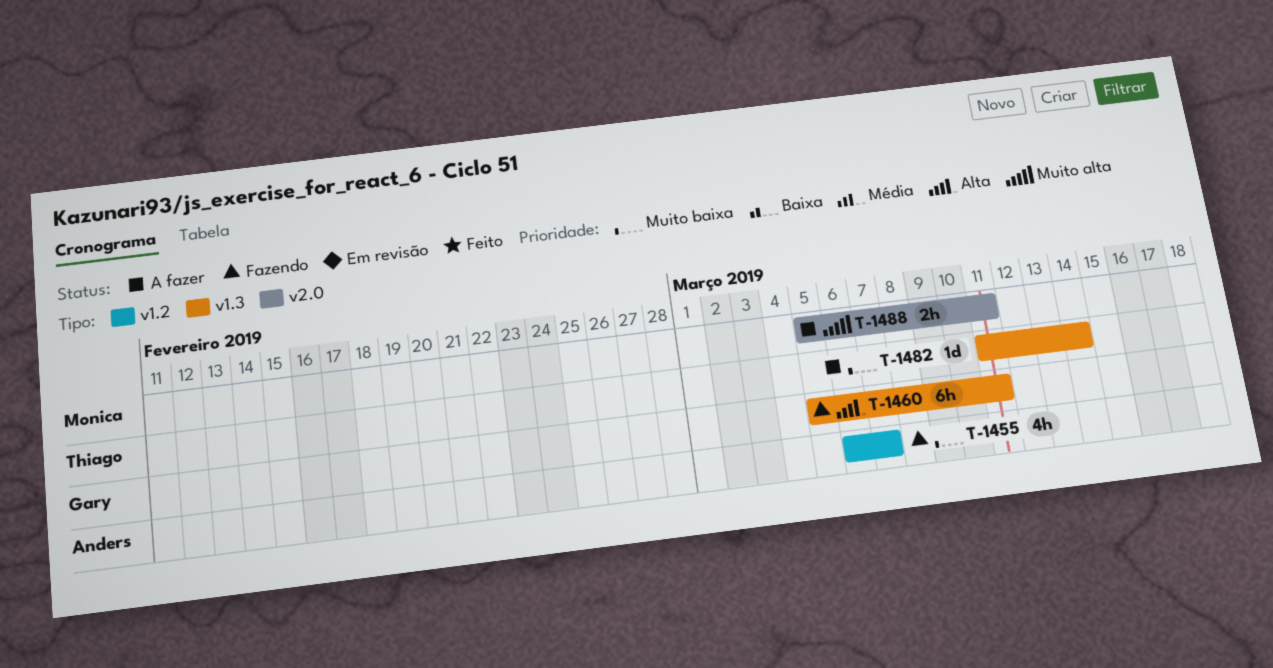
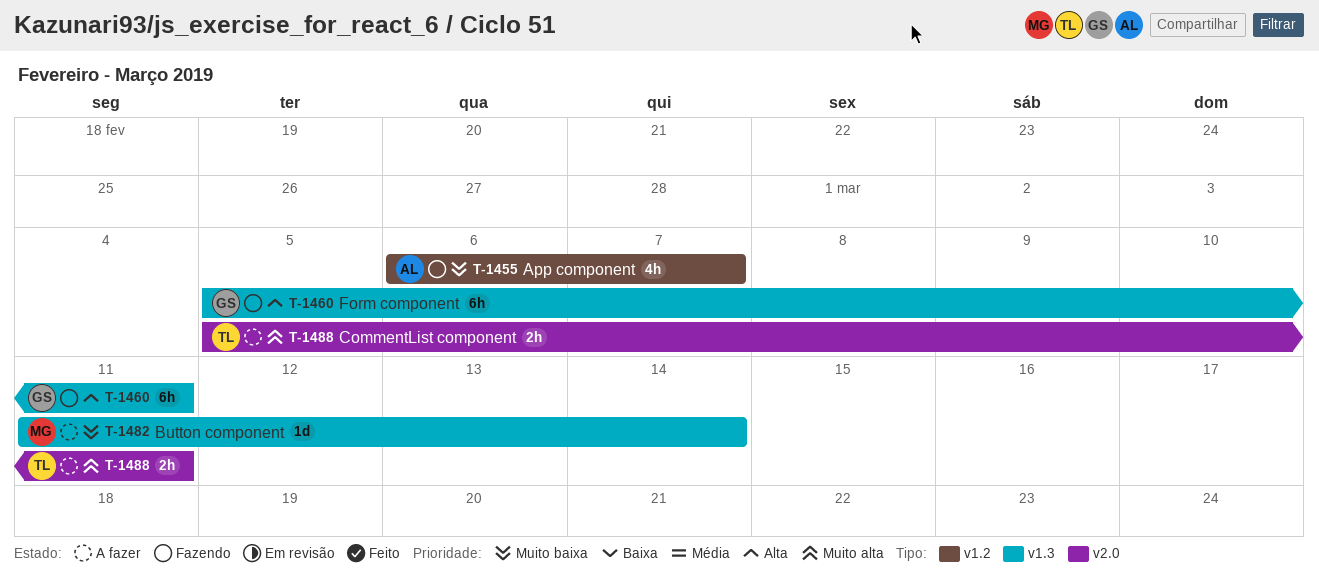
T-1482, owner: Thiago -> Monica
T-1488, owner: Monica -> Thiago

